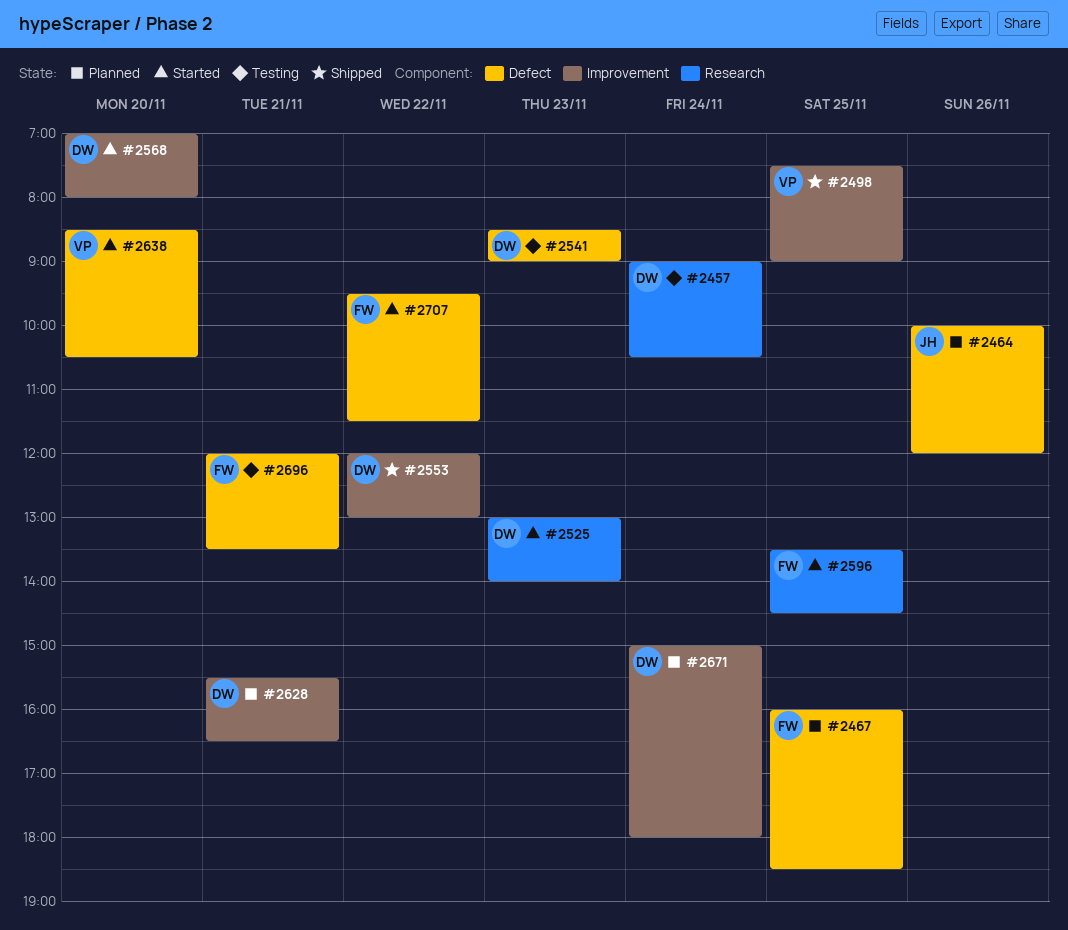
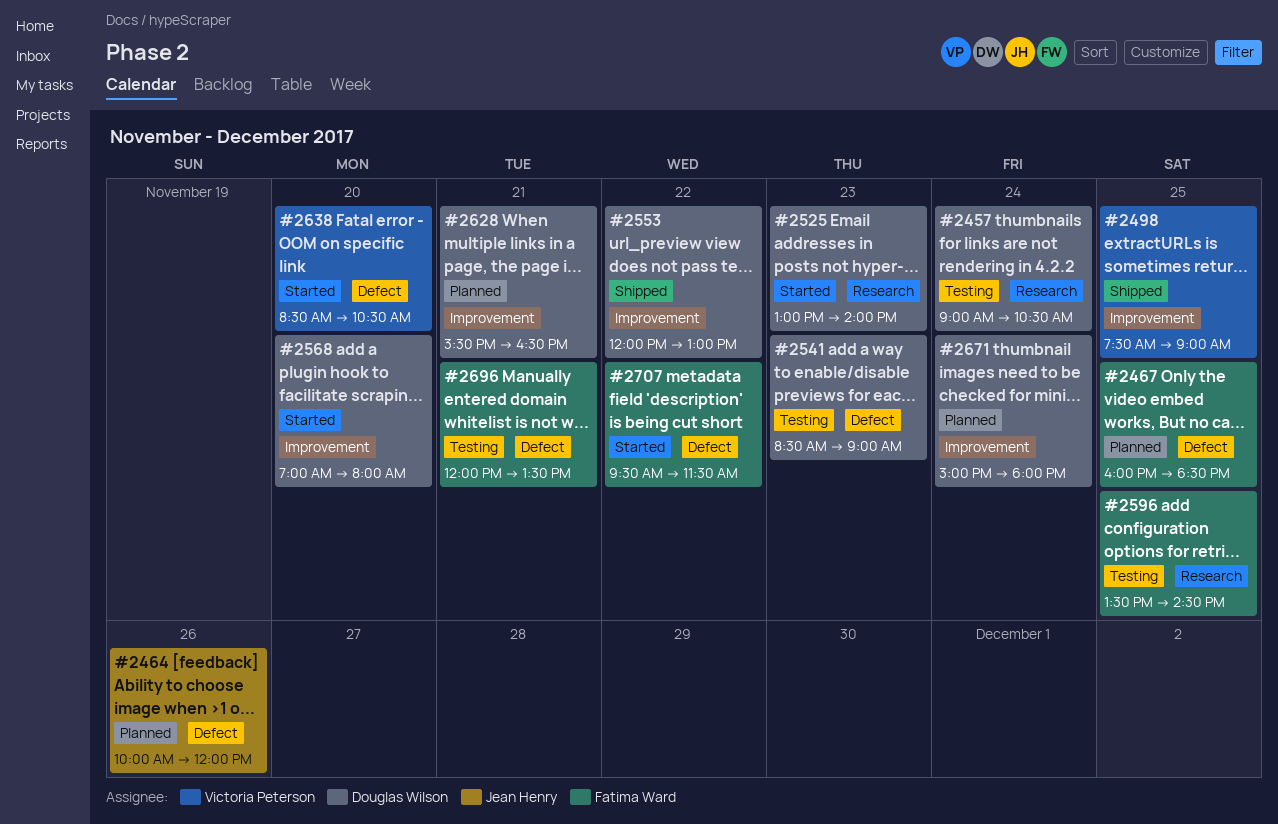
#2596, status: Started -> Testing

